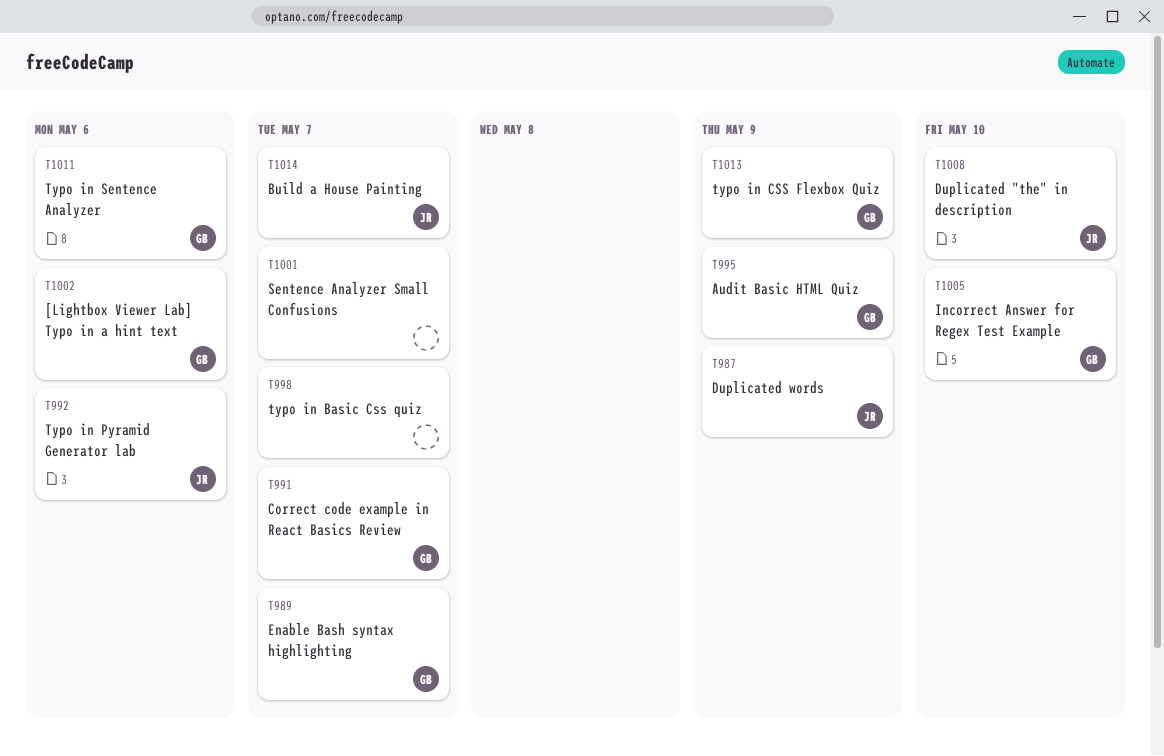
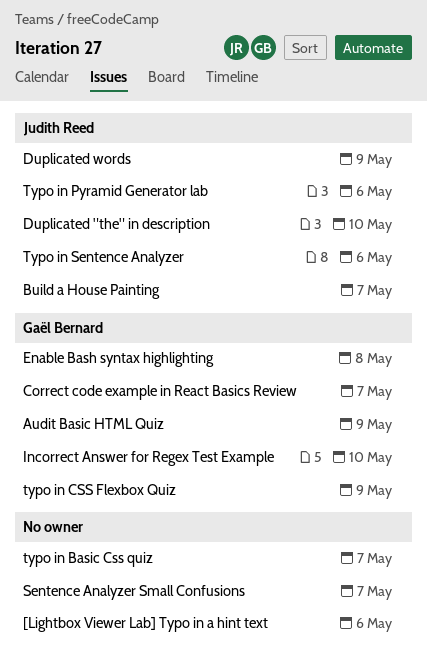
[Lightbox Viewer Lab] Typo in a hint text, owner: Gaël Bernard -> none
Enable Bash syntax highlighting, due: May 7 -> May 8
Typo in Sentence Analyzer, owner: Gaël Bernard -> Judith Reed

